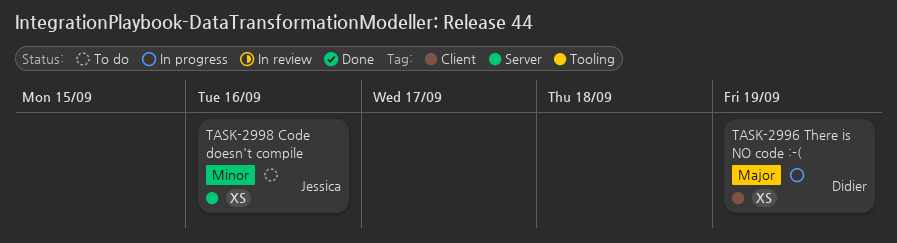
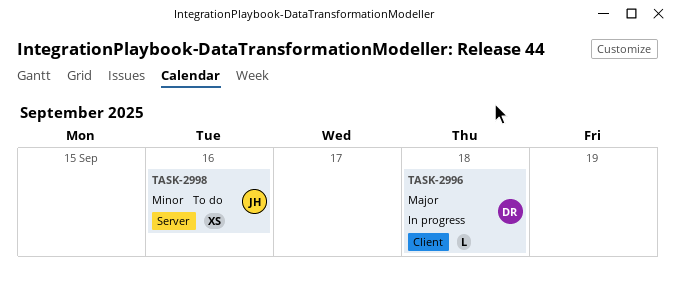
TASK-2996, estimate: XS -> L
TASK-2996, due: Sep 19 -> Sep 18

